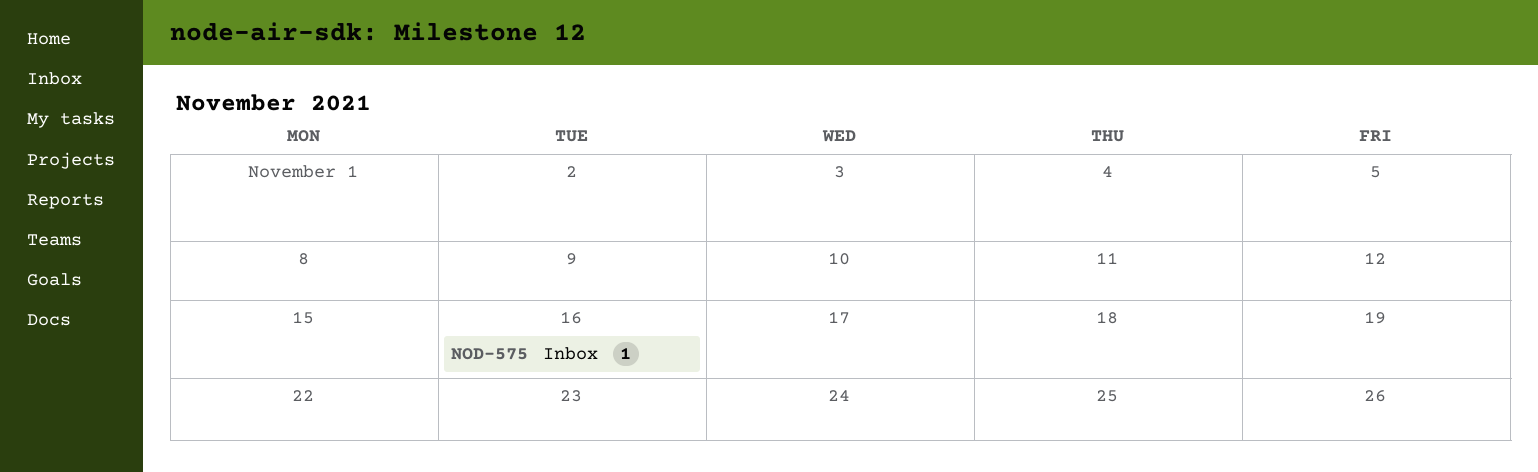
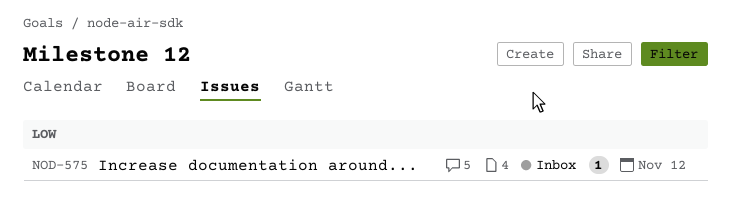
NOD-575, due: Nov 16 -> Nov 12

